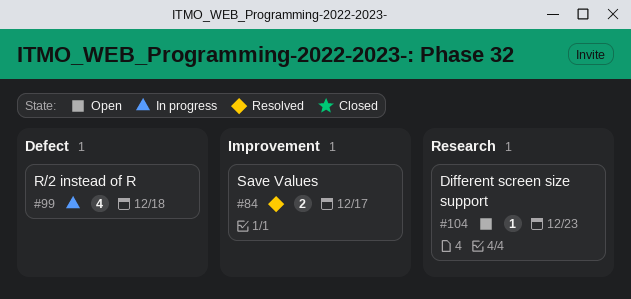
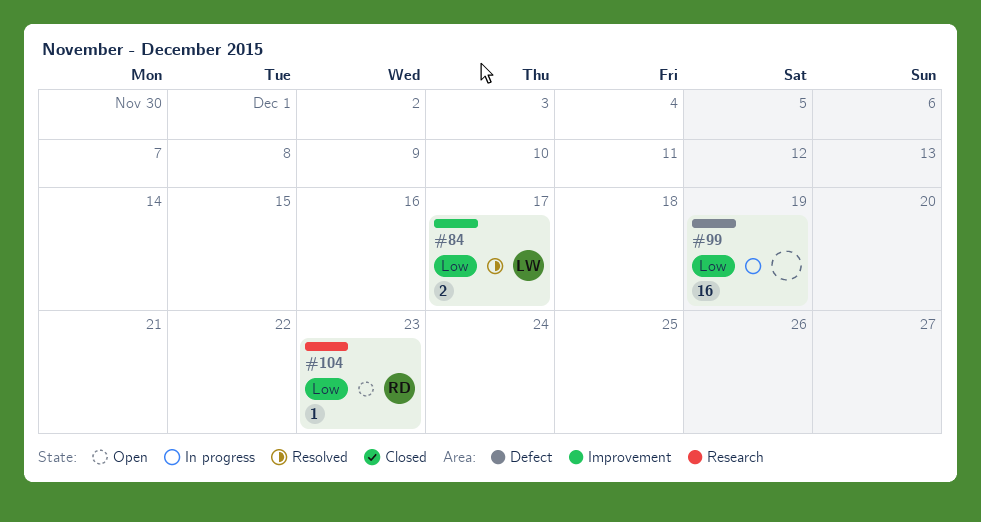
#99, estimate: 4 -> 16
#99, due: Dec 18 -> Dec 19

